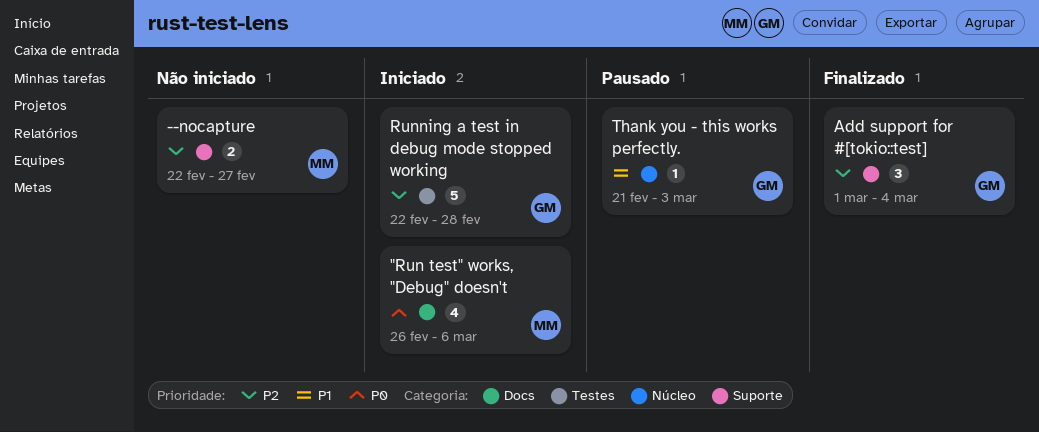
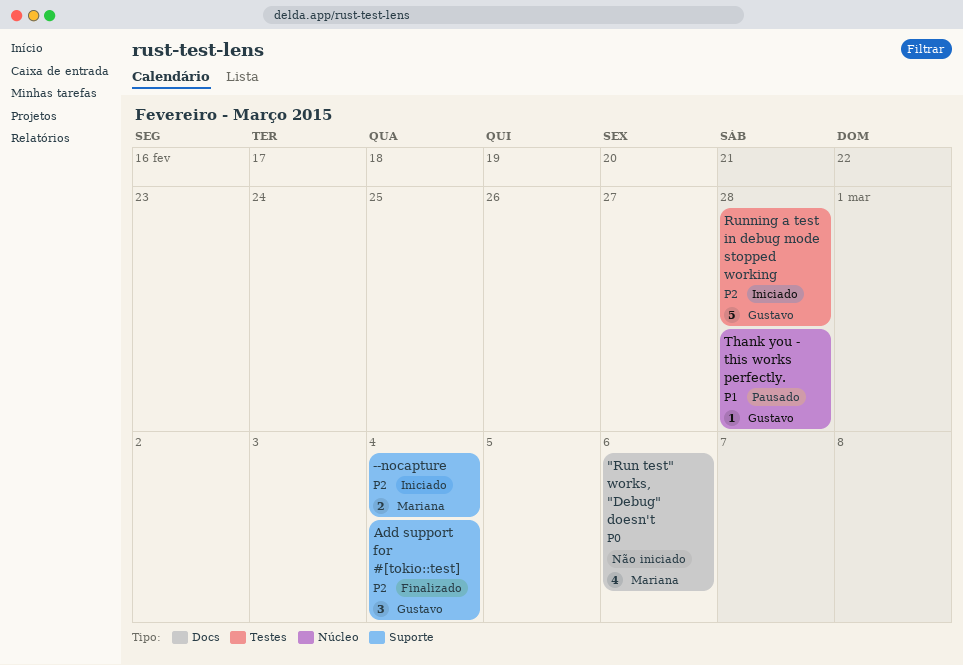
"Run test" works, "Debug" doesn't, status: Iniciado -> Não iniciado
--nocapture, status: Não iniciado -> Iniciado
--nocapture, due: Feb 27 -> Mar 4
Thank you - this works perfectly., due: Mar 3 -> Feb 28

